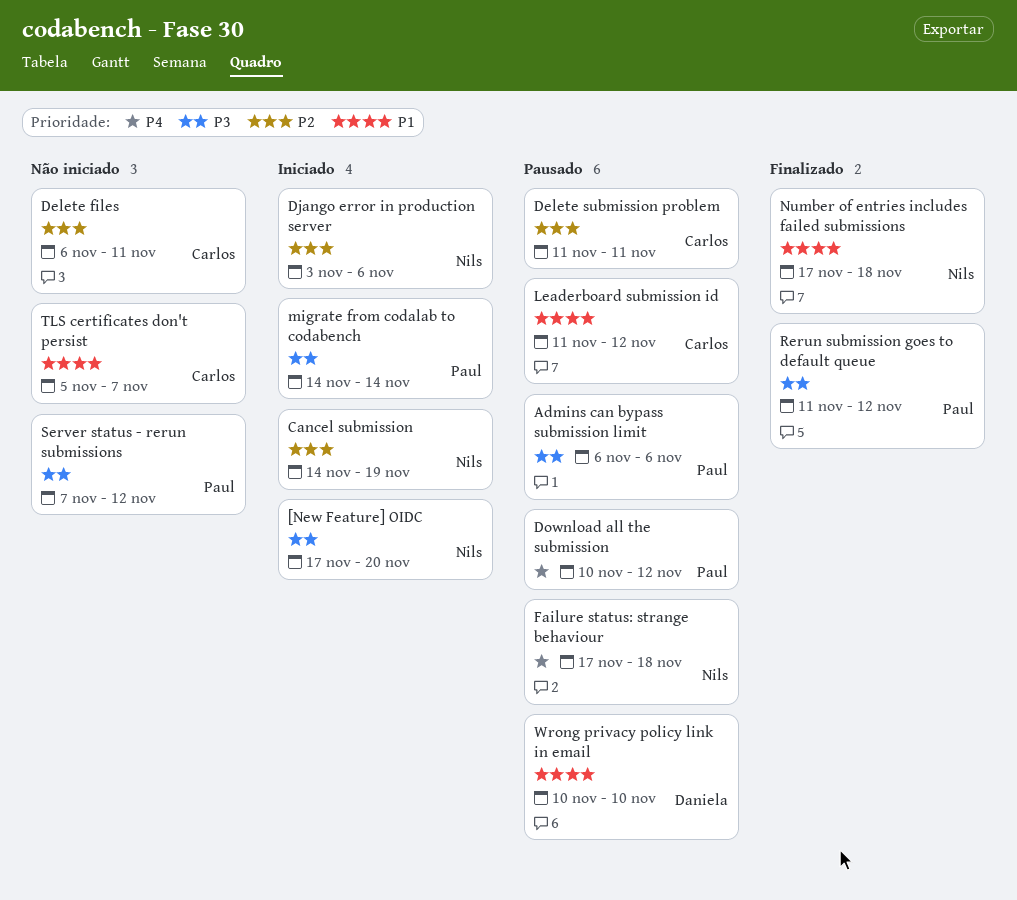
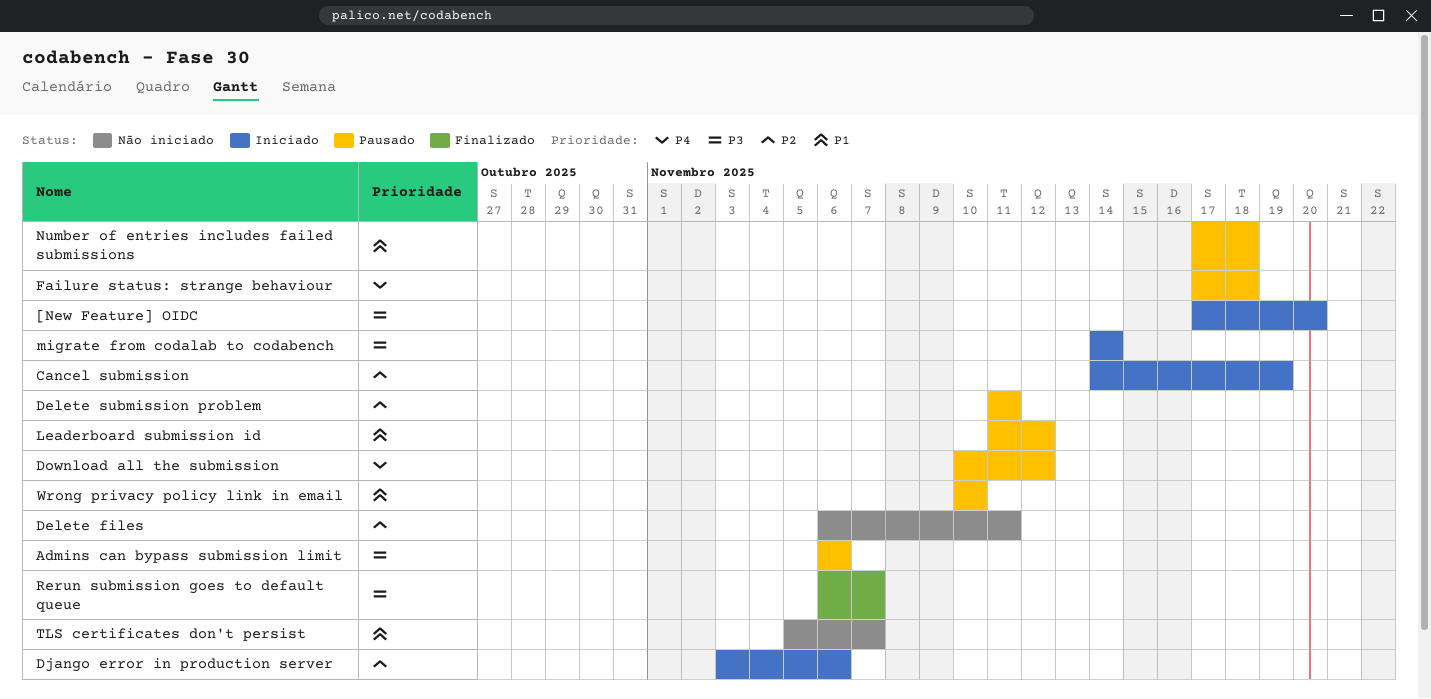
Number of entries includes failed submissions, status: Finalizado -> Pausado
Rerun submission goes to default queue, start: Nov 11 -> Nov 6
Rerun submission goes to default queue, due: Nov 12 -> Nov 7
Server status - rerun submissions: present -> none

